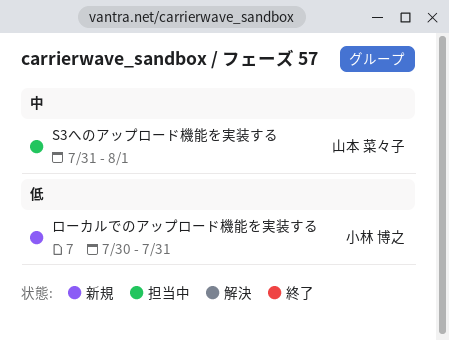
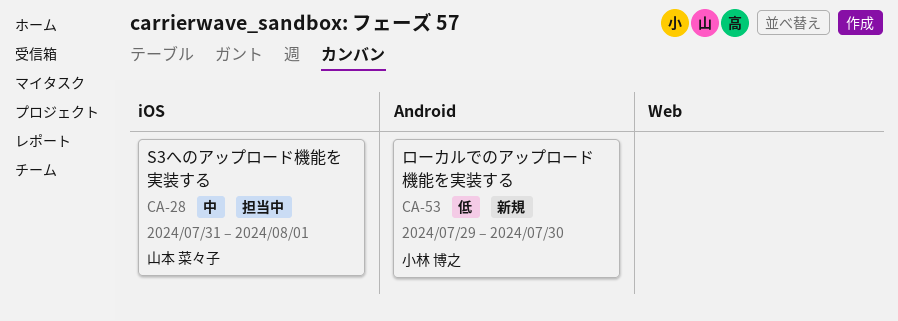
ローカルでのアップロード機能を実装する, start: Jul 30 -> Jul 29
ローカルでのアップロード機能を実装する, due: Jul 31 -> Jul 30

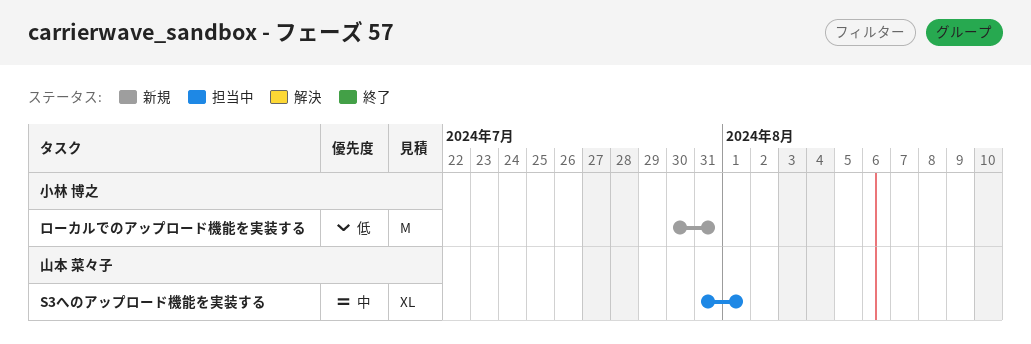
ローカルでのアップロード機能を実装する, start: Jul 29 -> Jul 30
ローカルでのアップロード機能を実装する, due: Jul 30 -> Jul 31

